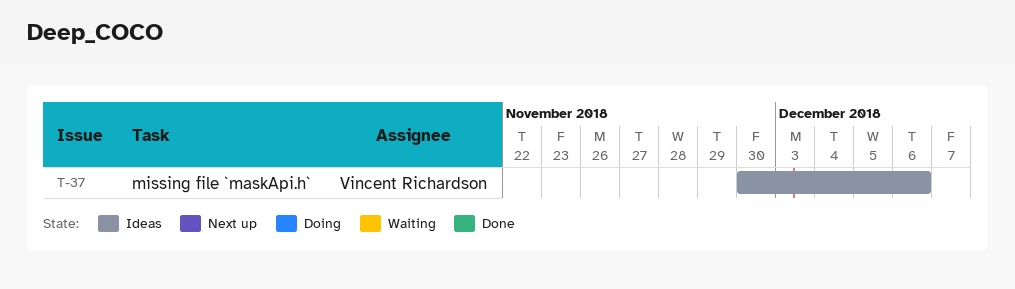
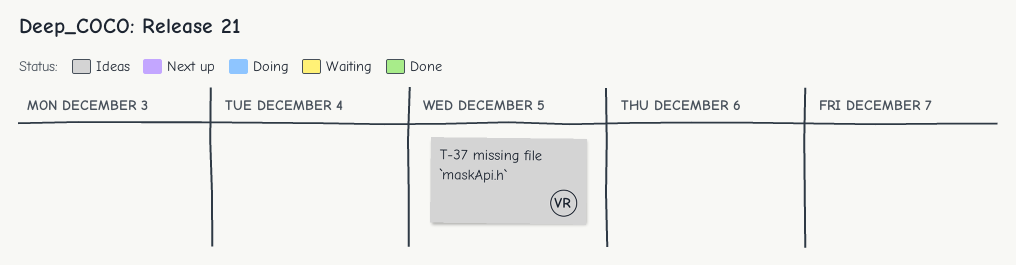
T-37, due: Dec 6 -> Dec 5

